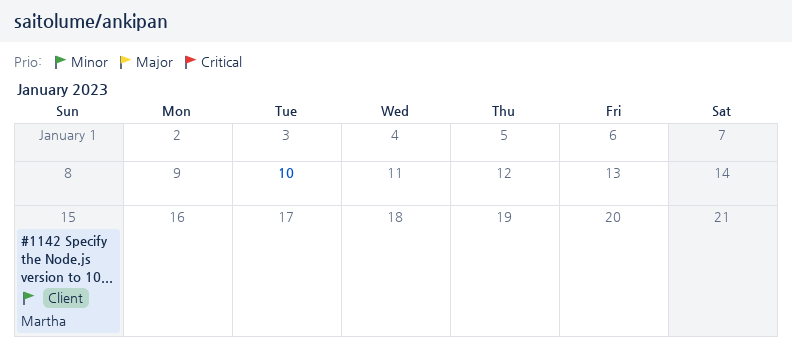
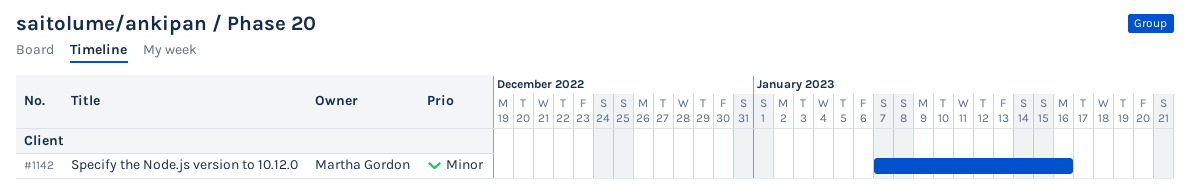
#1142, due: Jan 15 -> Jan 16

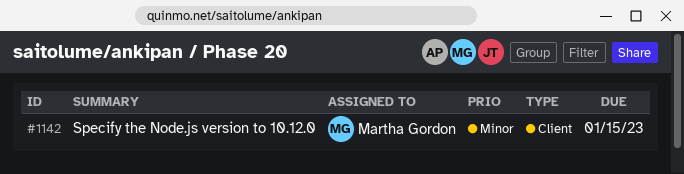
#1142, due: Jan 16 -> Jan 15

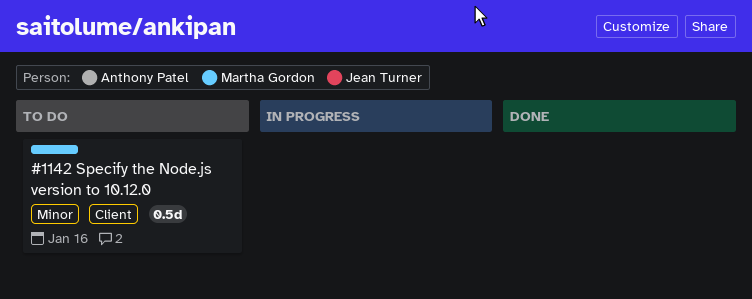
#1142, due: Jan 15 -> Jan 16

